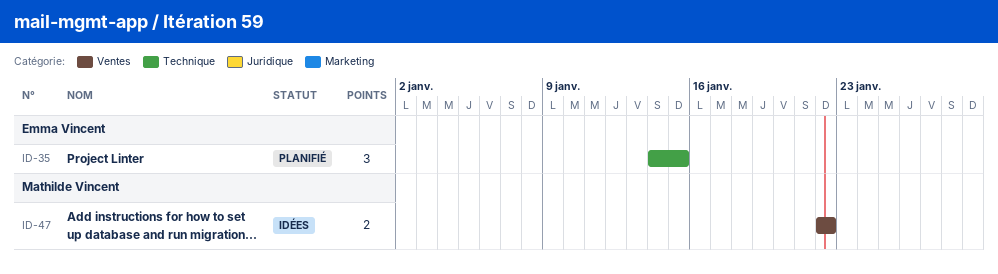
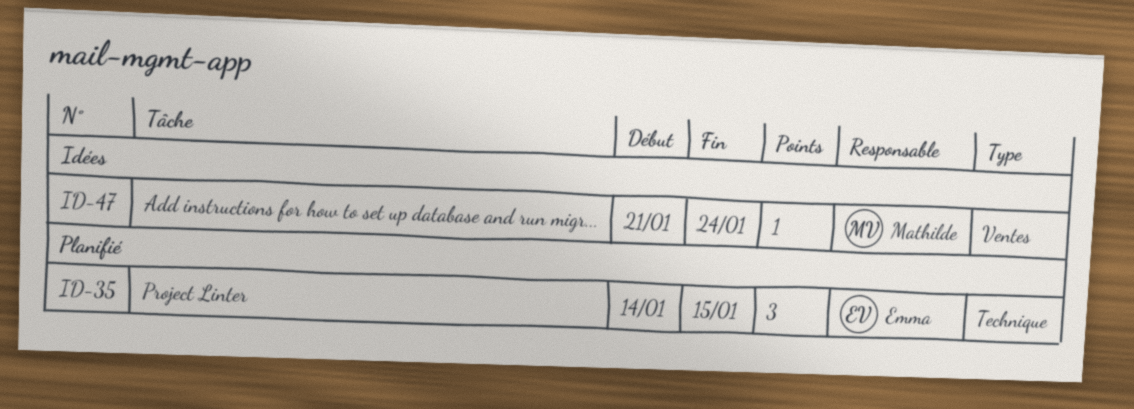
ID-47, estimate: 2 -> 1
ID-47, start: Jan 22 -> Jan 21
ID-47, due: Jan 22 -> Jan 24

